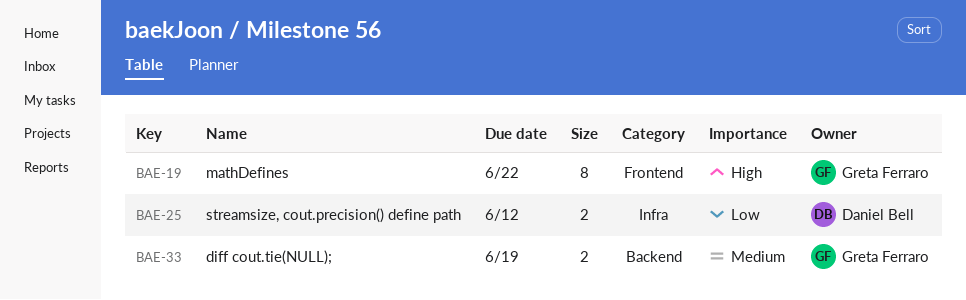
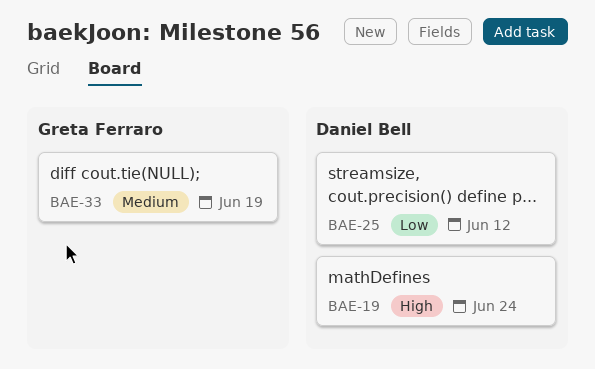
BAE-19, owner: Greta Ferraro -> Daniel Bell
BAE-19, due: Jun 22 -> Jun 24

